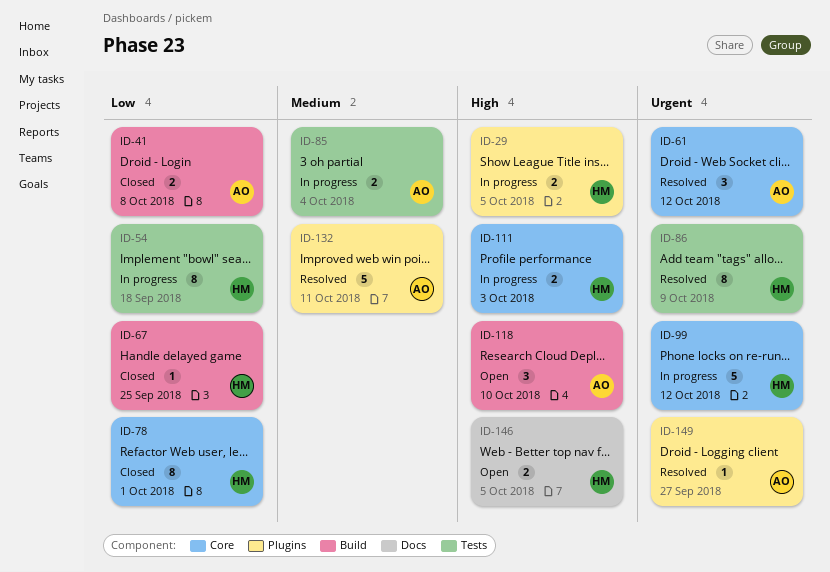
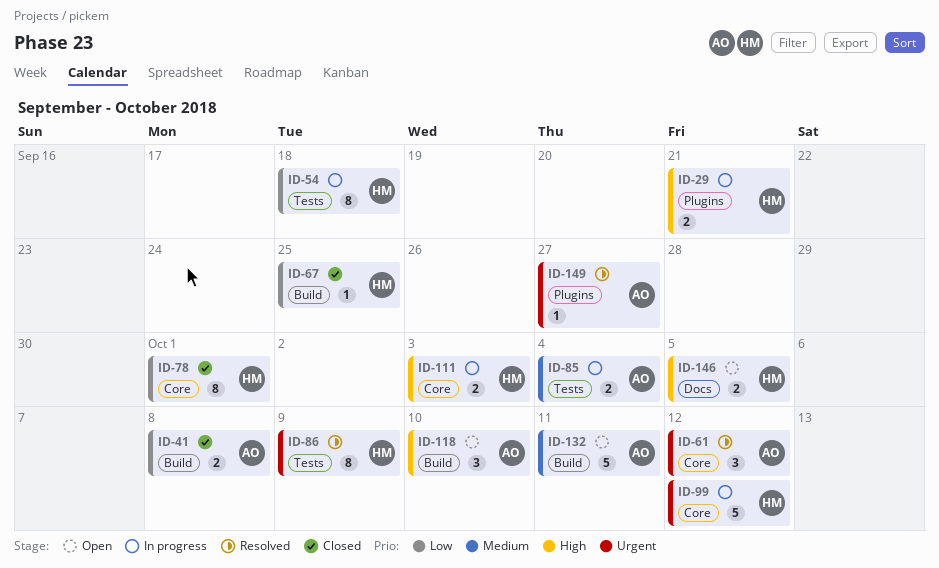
ID-29, due: Oct 5 -> Sep 21
ID-132, status: Resolved -> Open
ID-132, label: Plugins -> Build

